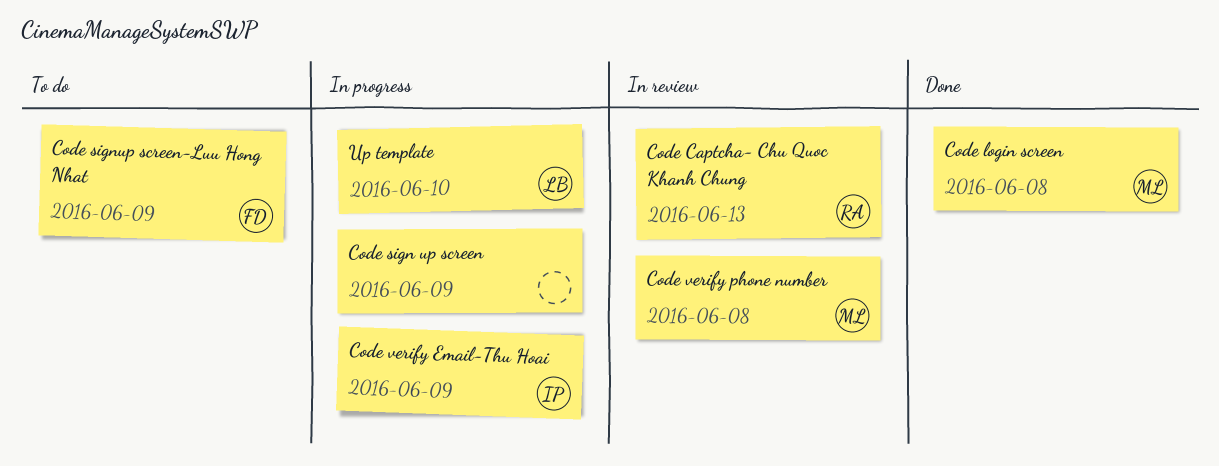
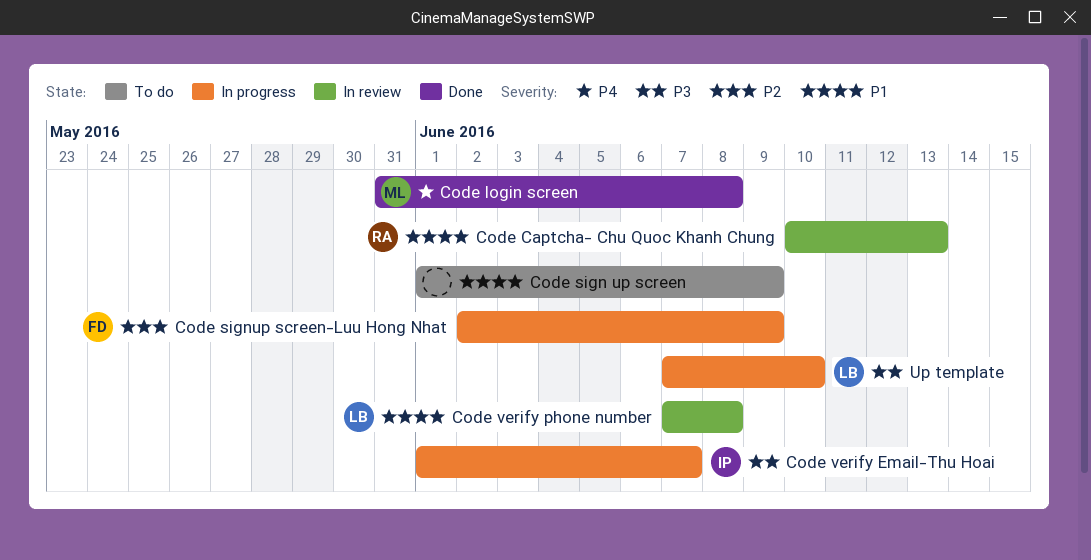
Code sign up screen, status: In progress -> To do
Code signup screen-Luu Hong Nhat, status: To do -> In progress
Code verify Email-Thu Hoai, due: Jun 9 -> Jun 7
Code verify phone number, owner: ML -> LB

